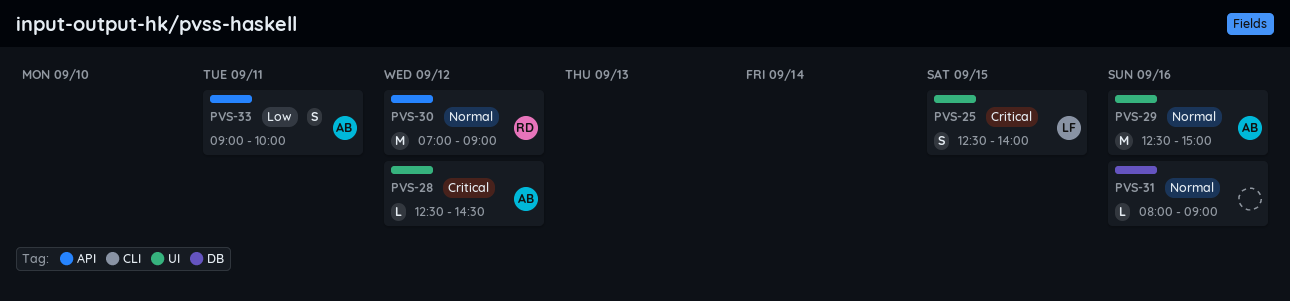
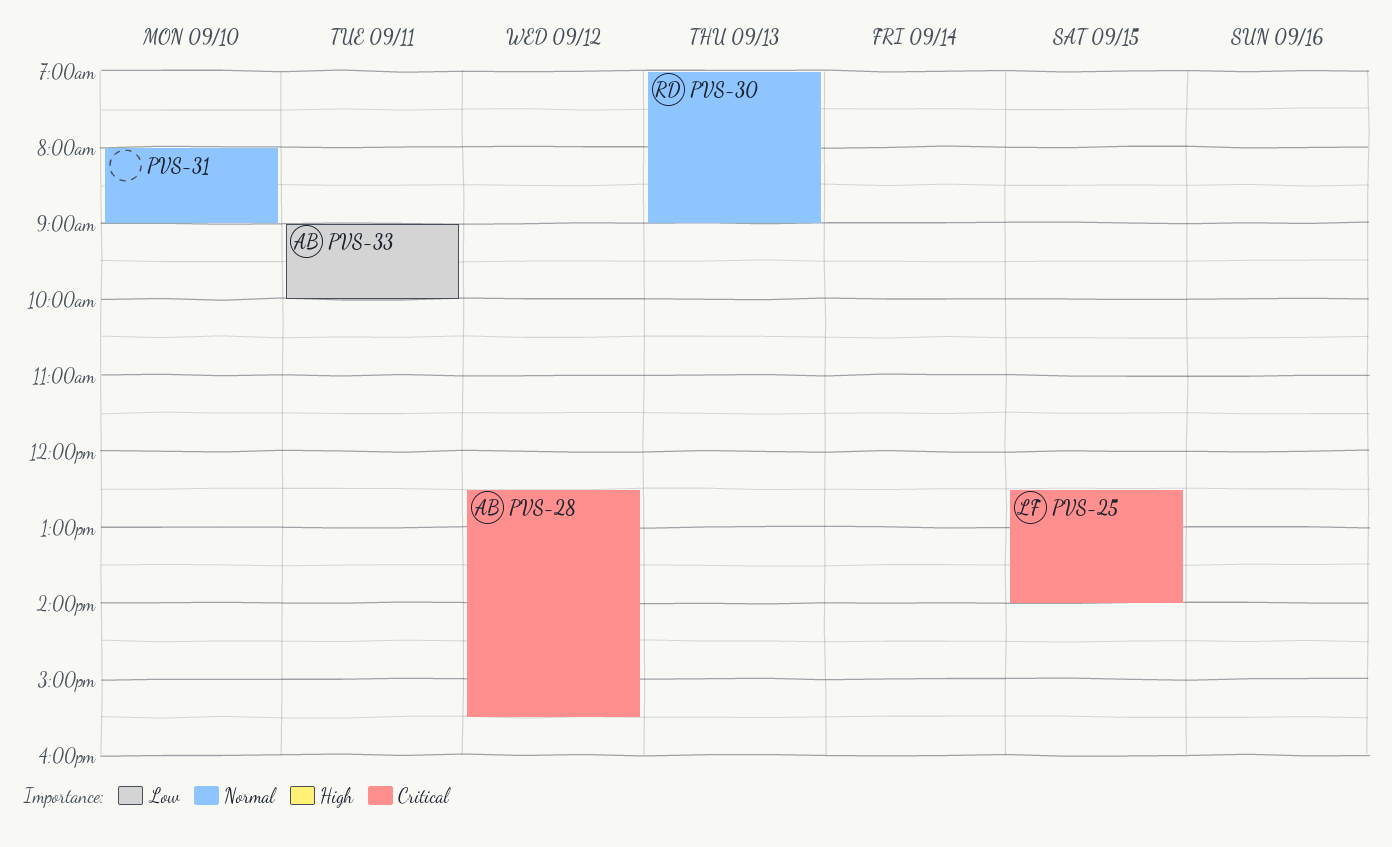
PVS-28, ends: 14:30 -> 15:30
PVS-29: present -> none
PVS-30, day: Sep 12 -> Sep 13
PVS-31, day: Sep 16 -> Sep 10

